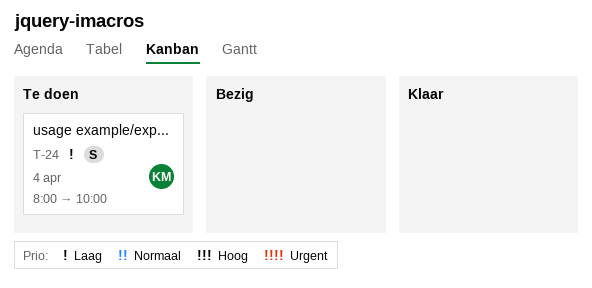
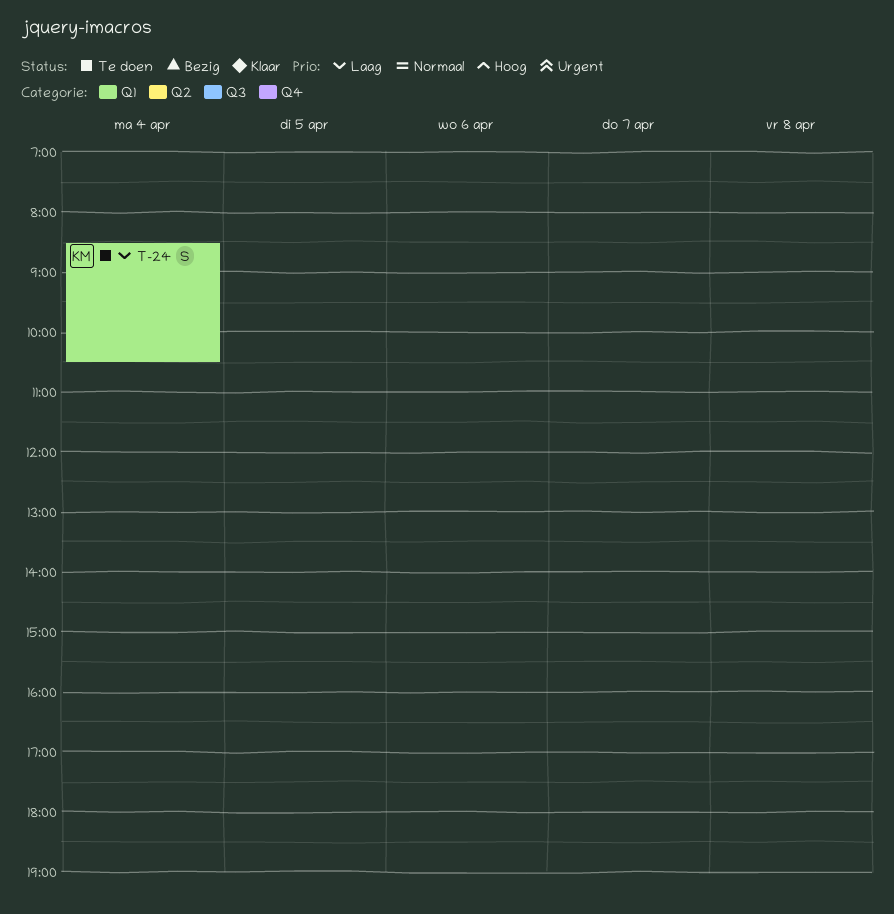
T-24, begins: 08:00 -> 08:30
T-24, ends: 10:00 -> 10:30

